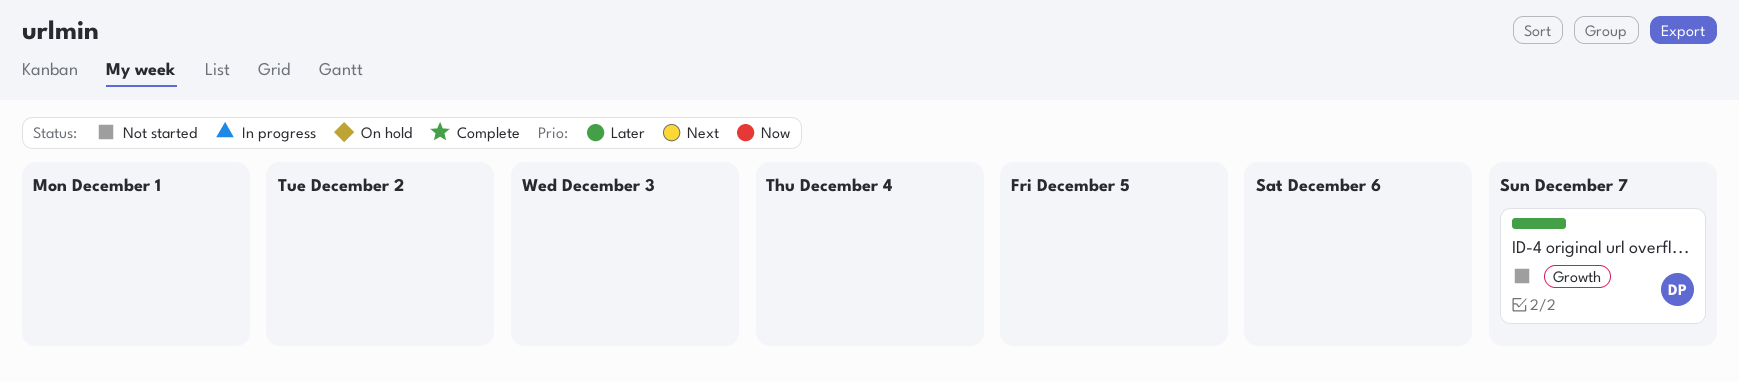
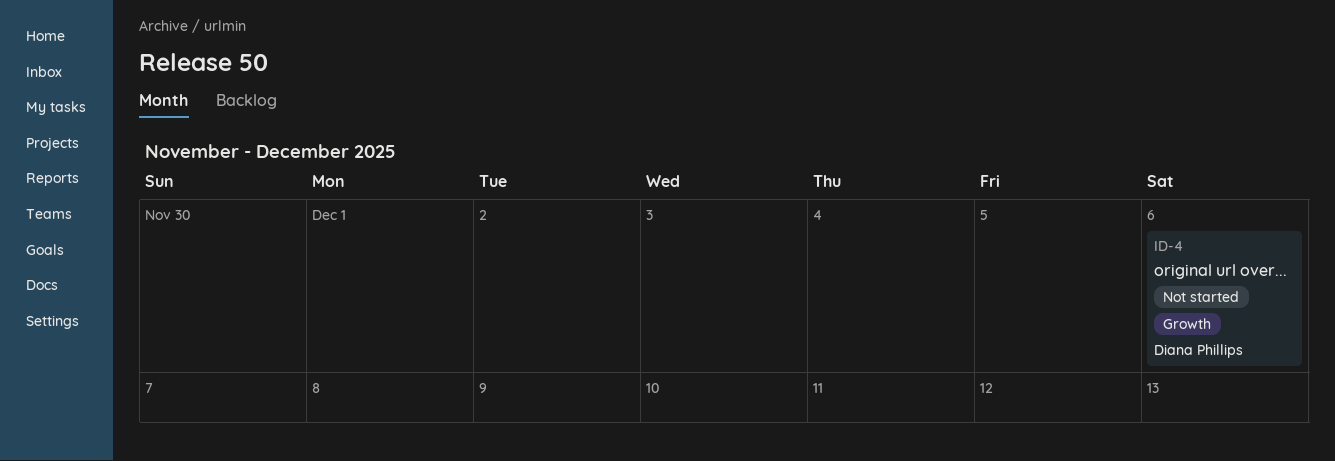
ID-4, due: Dec 7 -> Dec 6

